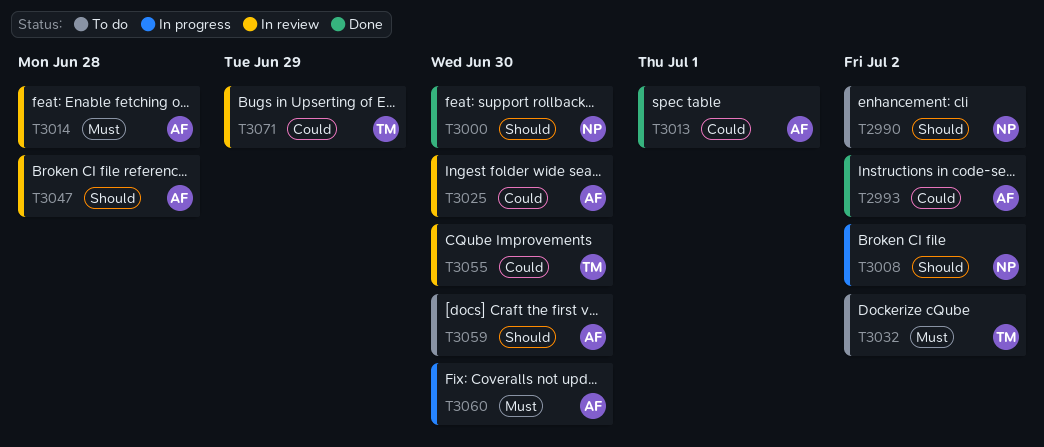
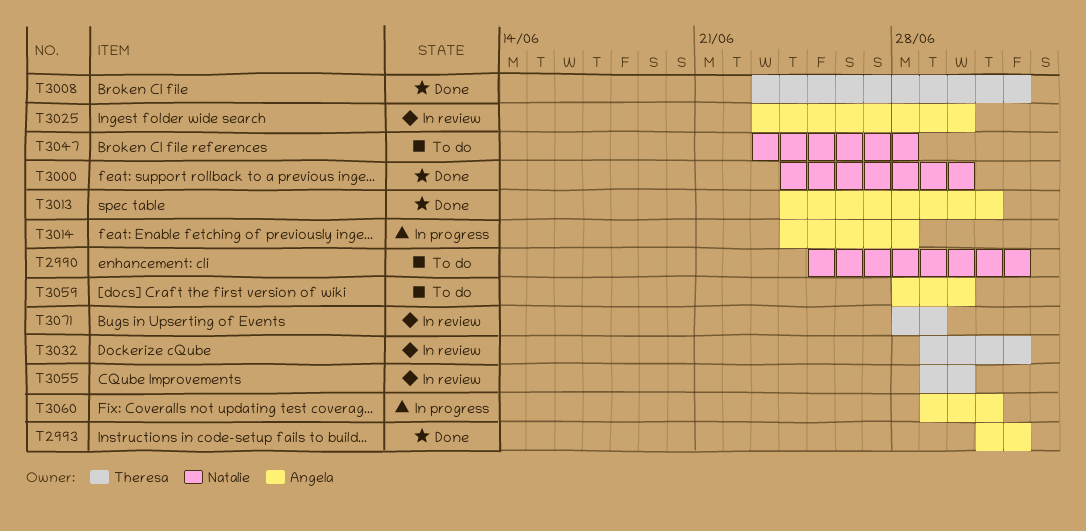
T3008, status: In progress -> Done
T3008, owner: Natalie -> Theresa
T3014, status: In review -> In progress
T3032, status: To do -> In review
T3047, status: In review -> To do
T3047, owner: Angela -> Natalie
T3060, due: Jun 30 -> Jul 1

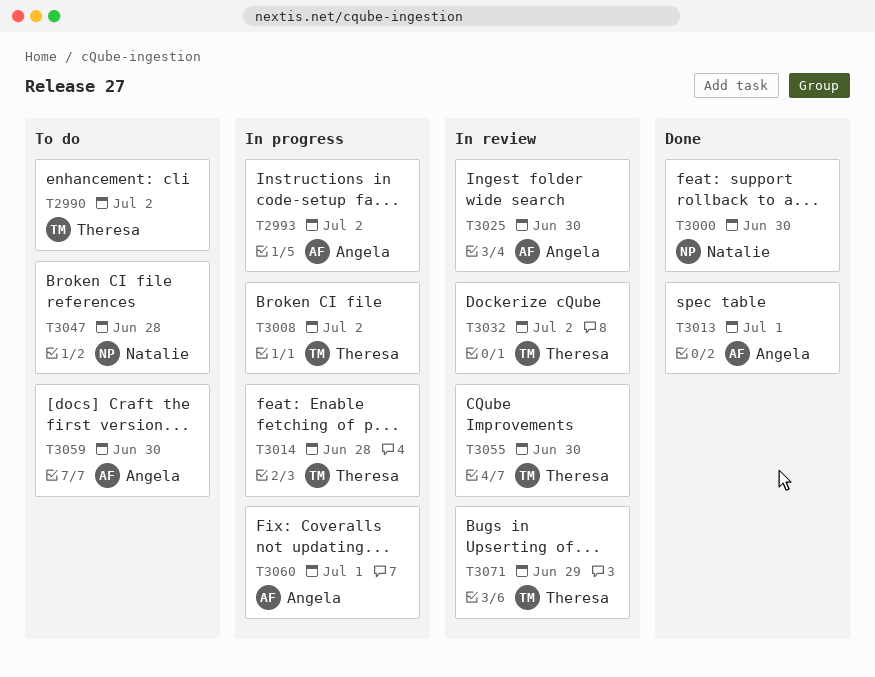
T2990, owner: Natalie -> Theresa
T2993, status: Done -> In progress
T3008, status: Done -> In progress
T3014, owner: Angela -> Theresa

